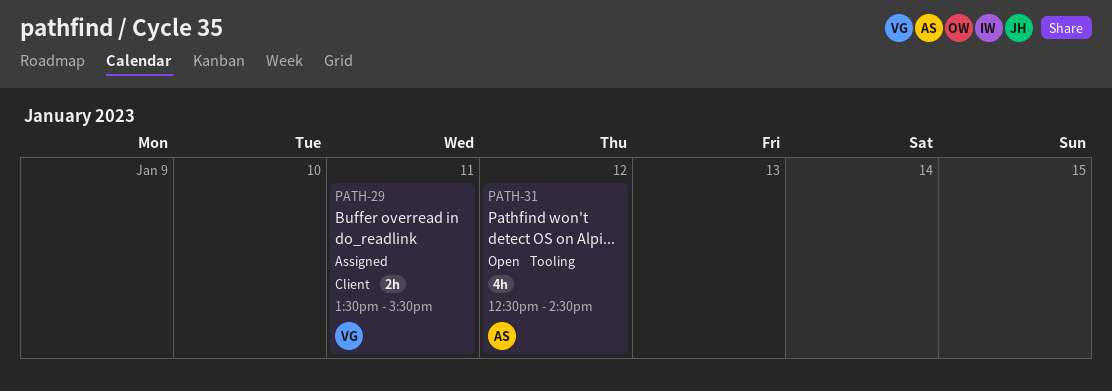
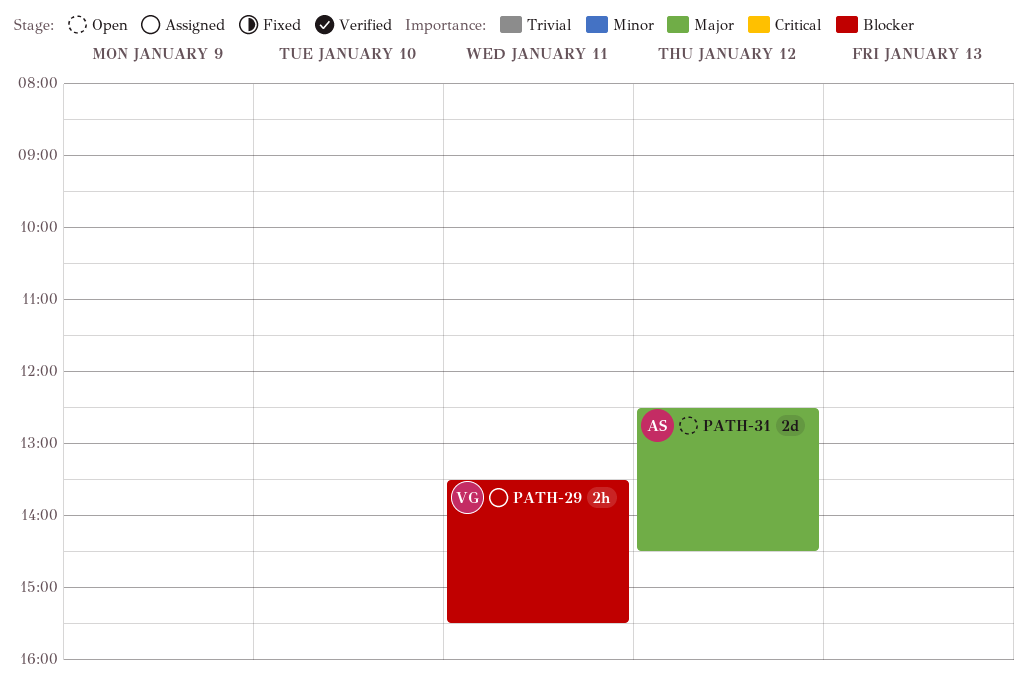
PATH-31, estimate: 4h -> 2d

